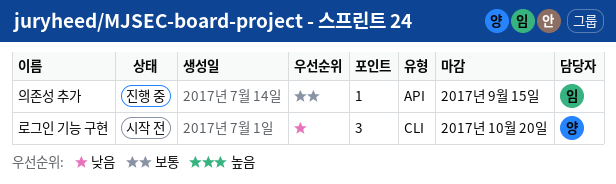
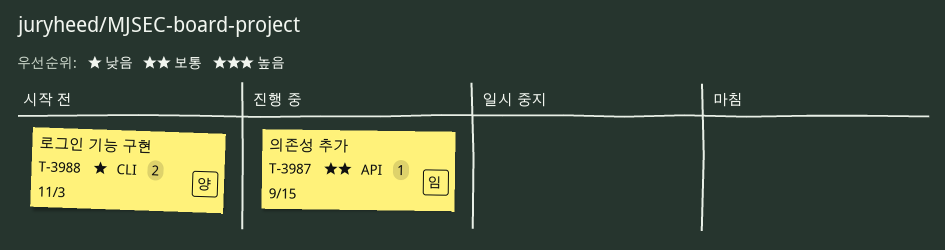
로그인 기능 구현, estimate: 3 -> 2
로그인 기능 구현, due: Oct 20 -> Nov 3

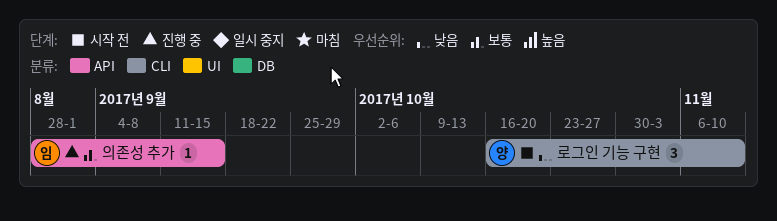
로그인 기능 구현, estimate: 2 -> 3
로그인 기능 구현, due: Nov 3 -> Nov 10

